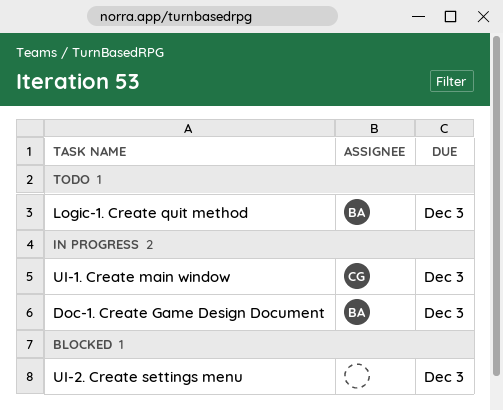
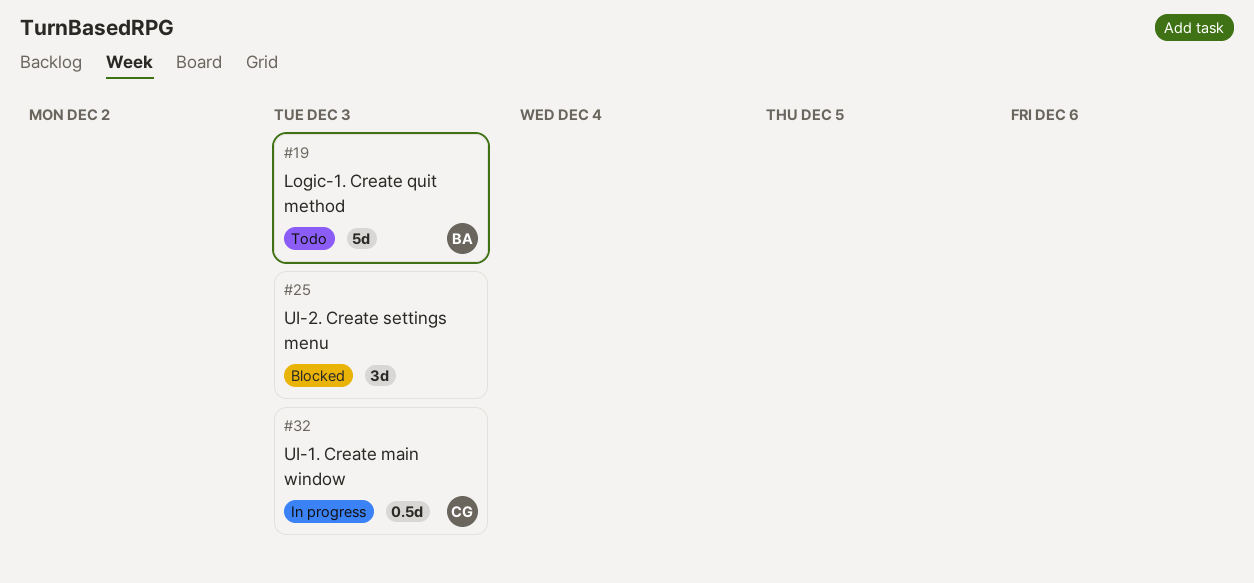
Doc-1. Create Game Design Document: present -> none

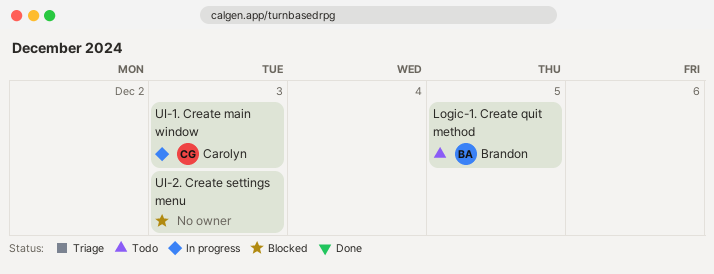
Logic-1. Create quit method, due: Dec 3 -> Dec 5

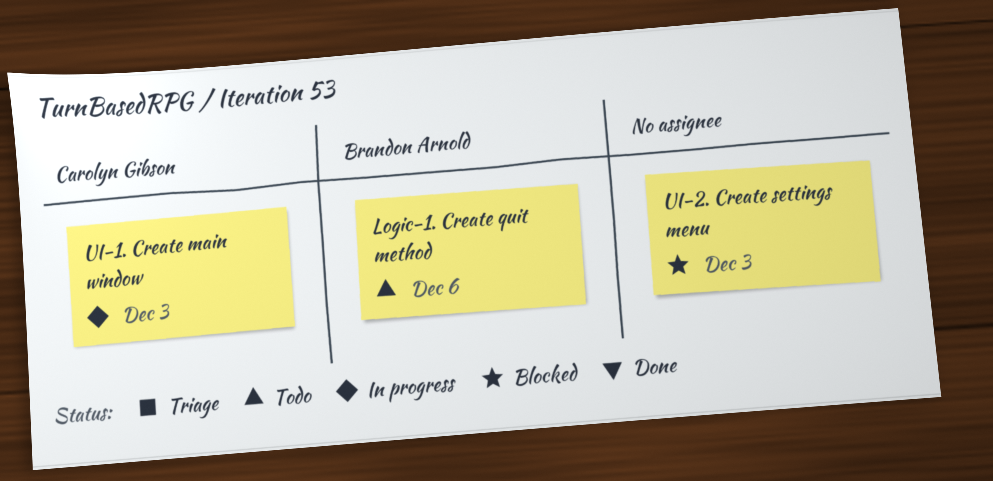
Logic-1. Create quit method, due: Dec 5 -> Dec 6

